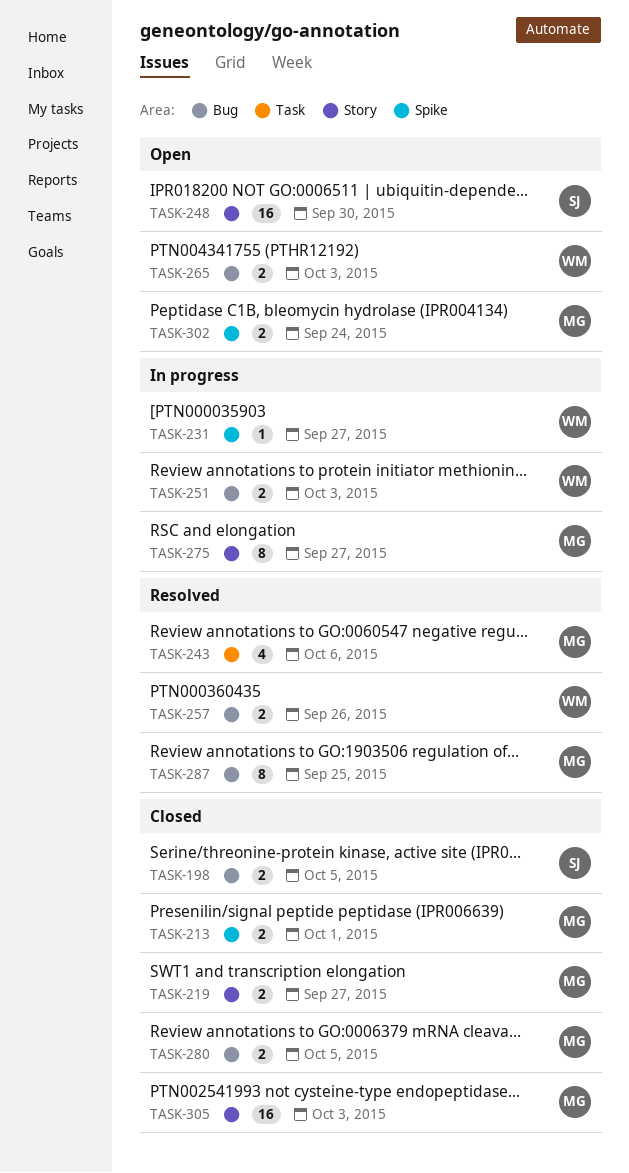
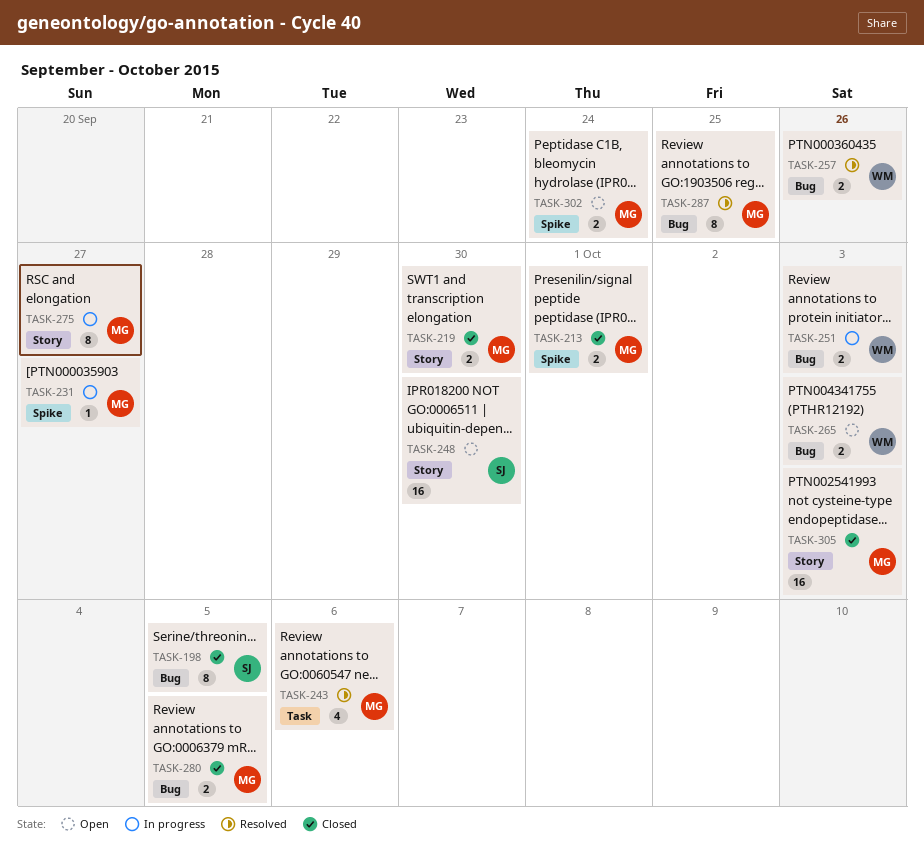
TASK-198, estimate: 2 -> 8
TASK-219, due: Sep 27 -> Sep 30
TASK-231, owner: WM -> MG

